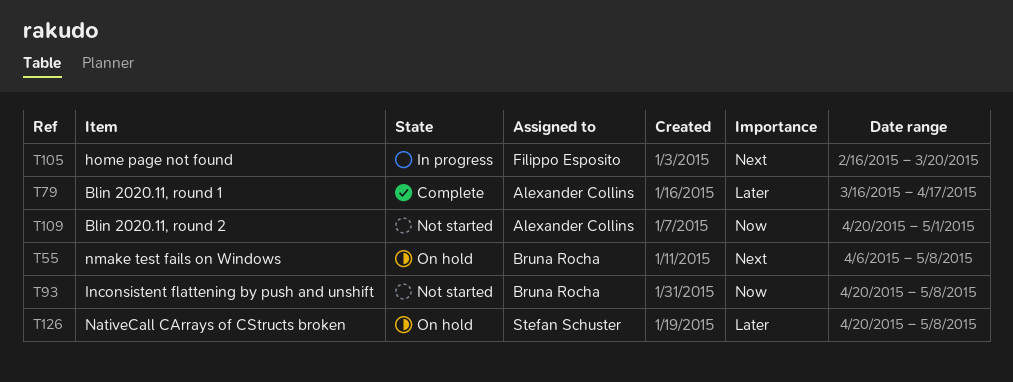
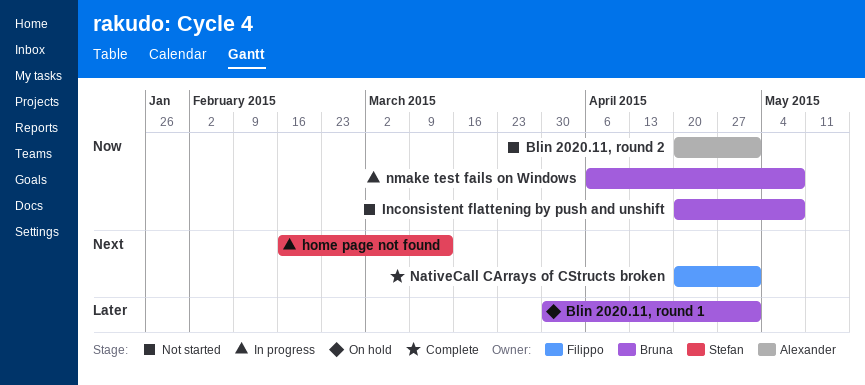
Blin 2020.11, round 1, status: Complete -> On hold
Blin 2020.11, round 1, owner: Alexander Collins -> Bruna Rocha
Blin 2020.11, round 1, start: Mar 16 -> Mar 30
Blin 2020.11, round 1, due: Apr 17 -> May 1
home page not found, owner: Filippo Esposito -> Stefan Schuster
home page not found, due: Mar 20 -> Mar 13
NativeCall CArrays of CStructs broken, status: On hold -> Complete
NativeCall CArrays of CStructs broken, owner: Stefan Schuster -> Filippo Esposito
NativeCall CArrays of CStructs broken, priority: Later -> Next
NativeCall CArrays of CStructs broken, due: May 8 -> May 1
nmake test fails on Windows, status: On hold -> In progress
nmake test fails on Windows, priority: Next -> Now

